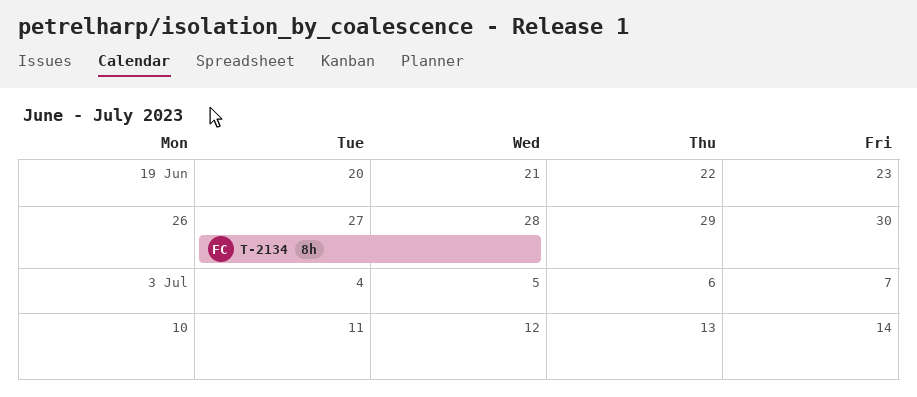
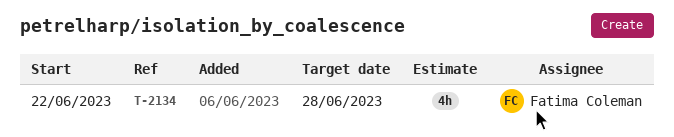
T-2134, estimate: 8h -> 4h
T-2134, start: Jun 27 -> Jun 22

